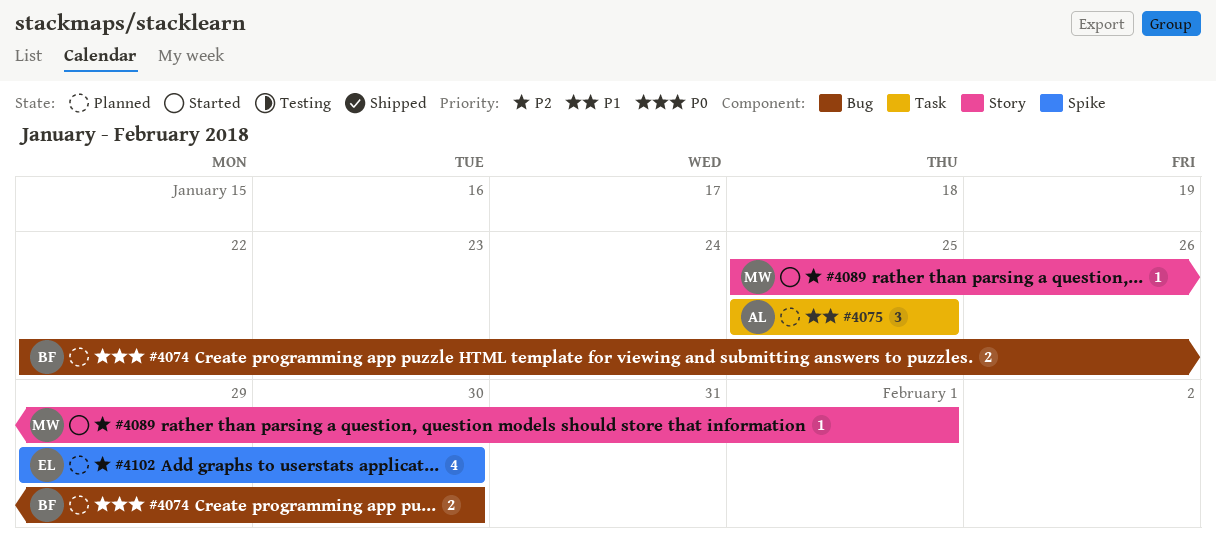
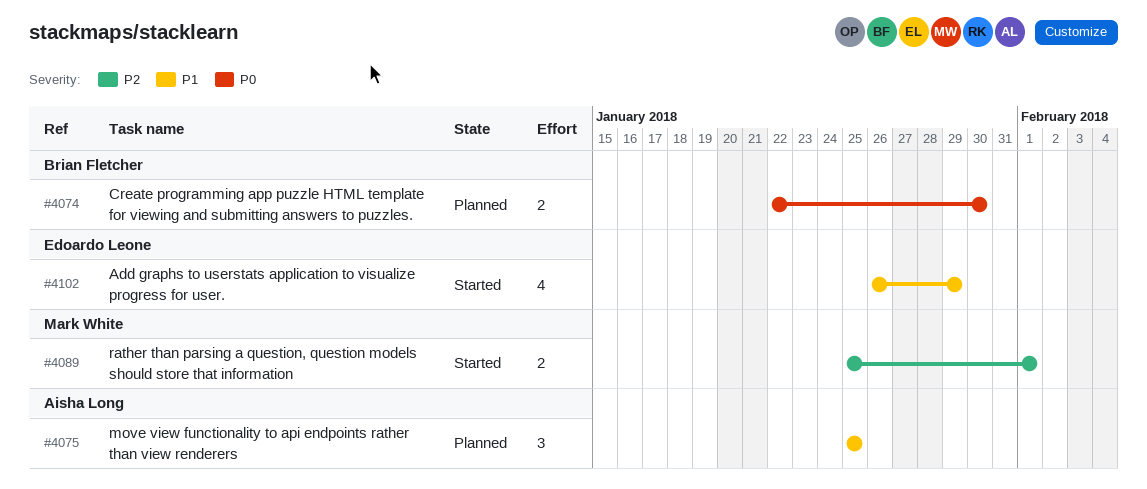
#4089, estimate: 1 -> 2
#4102, status: Planned -> Started
#4102, priority: P2 -> P1
#4102, start: Jan 29 -> Jan 26
#4102, due: Jan 30 -> Jan 29

